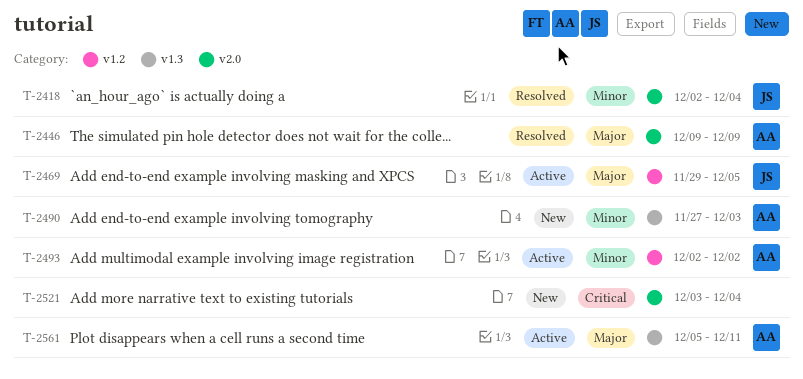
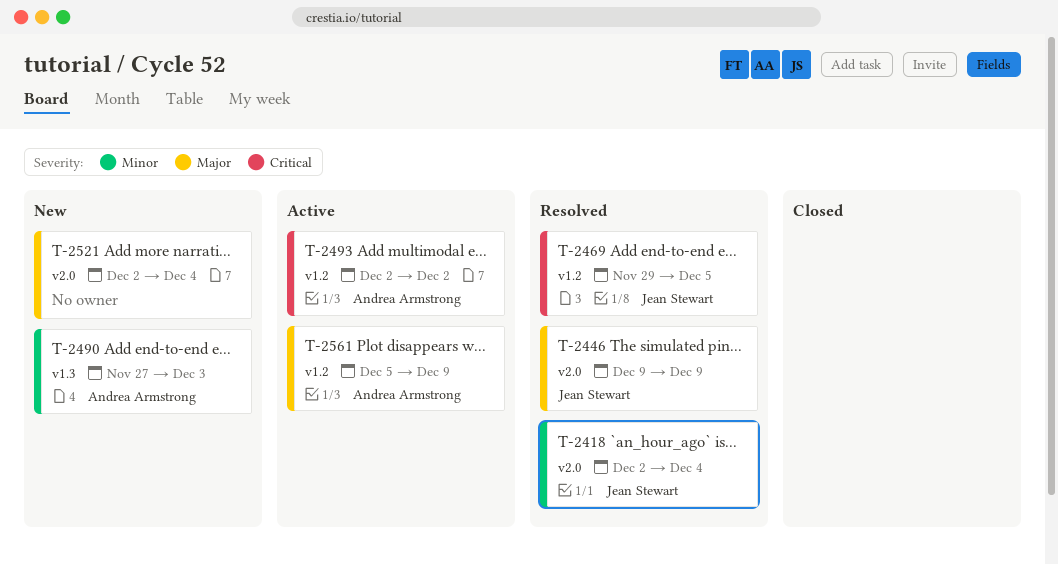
T-2446, owner: Andrea Armstrong -> Jean Stewart
T-2469, status: Active -> Resolved
T-2469, priority: Major -> Critical
T-2493, priority: Minor -> Critical
T-2521, priority: Critical -> Major
T-2521, start: Dec 3 -> Dec 2
T-2561, label: v1.3 -> v1.2
T-2561, due: Dec 11 -> Dec 9

